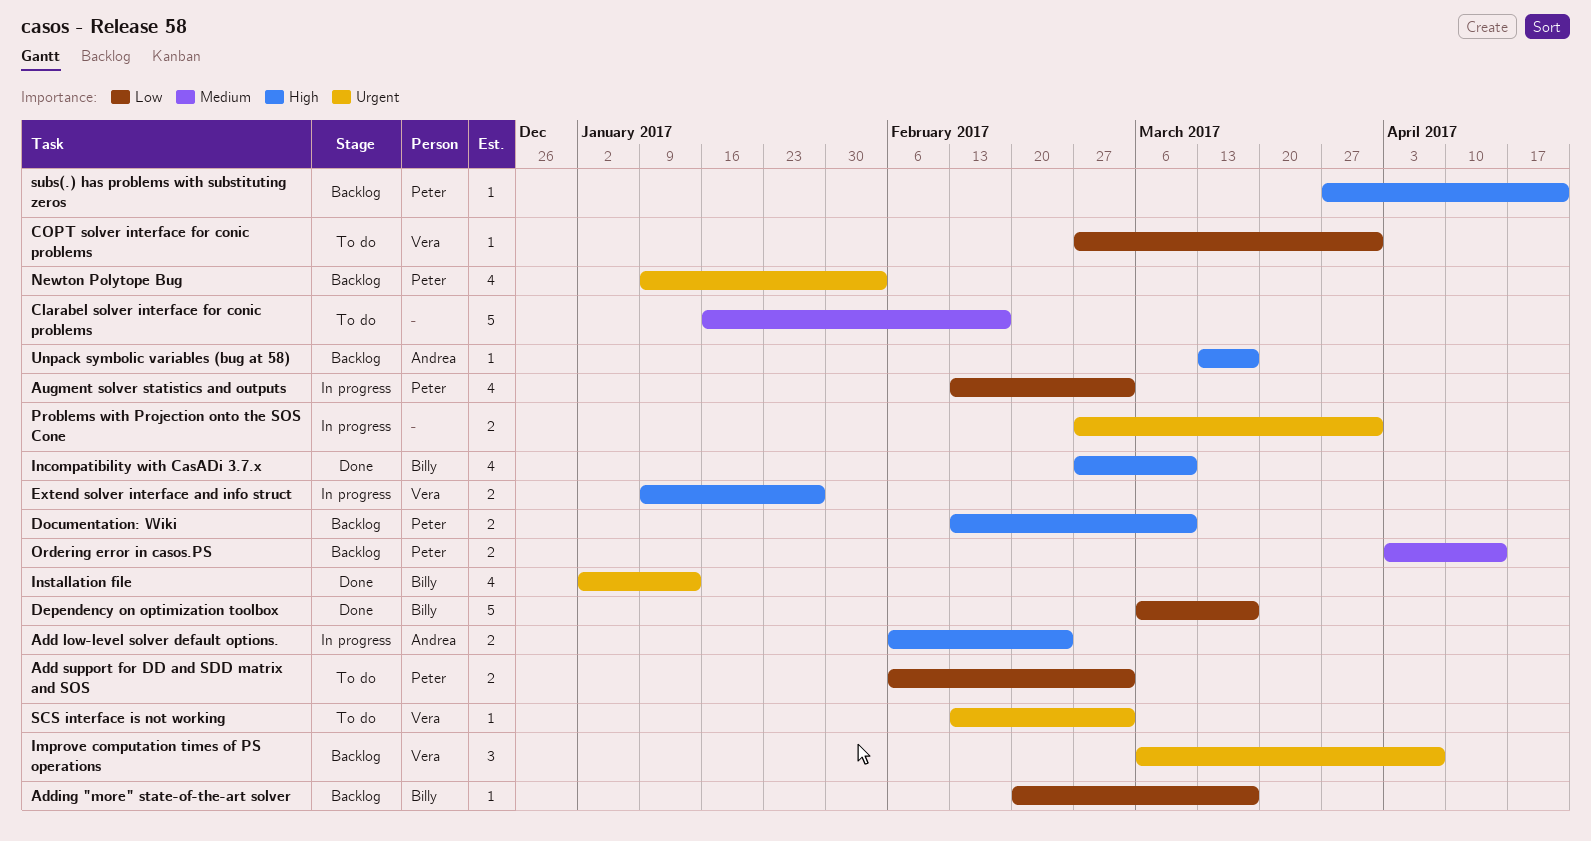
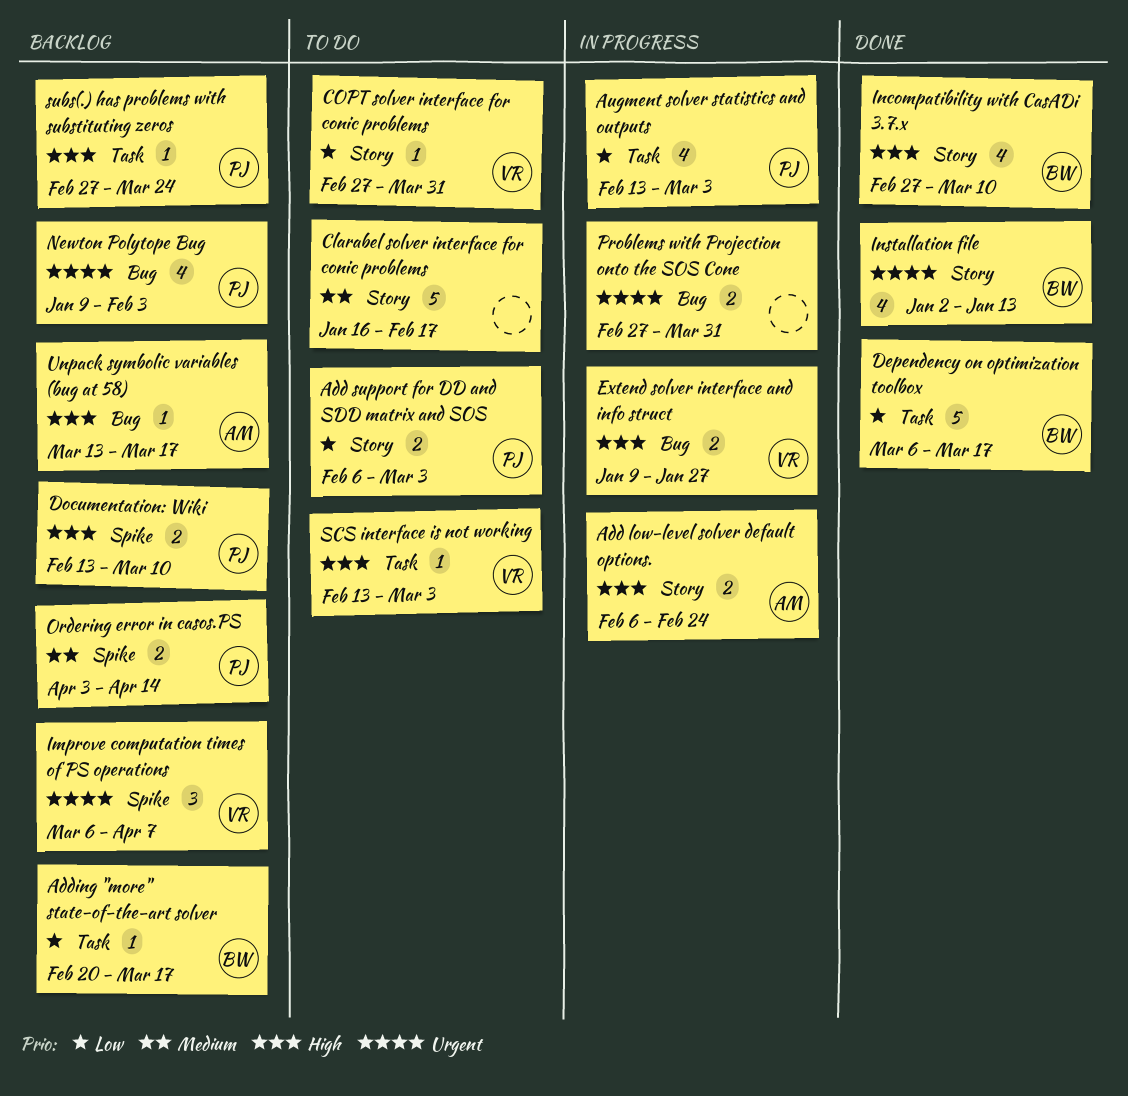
SCS interface is not working, priority: Urgent -> High
subs(.) has problems with substituting zeros, start: Mar 27 -> Feb 27
subs(.) has problems with substituting zeros, due: Apr 21 -> Mar 24

